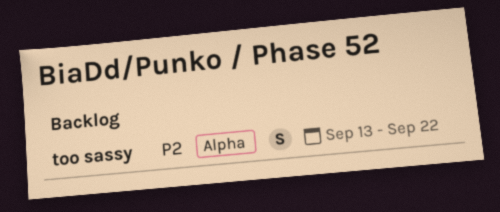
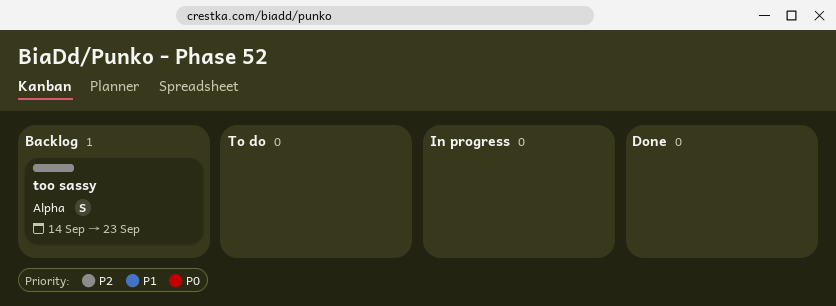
too sassy, start: Sep 13 -> Sep 14
too sassy, due: Sep 22 -> Sep 23

